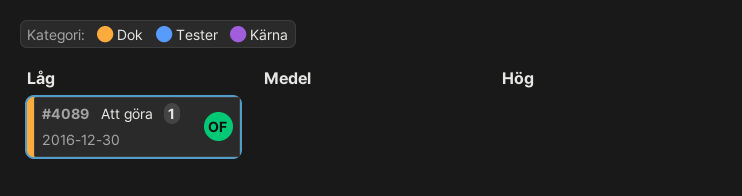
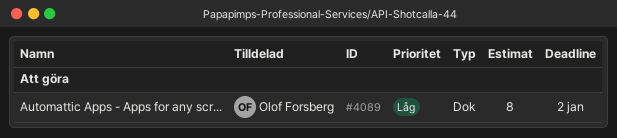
#4089, estimate: 1 -> 8
#4089, due: Dec 30 -> Jan 2

